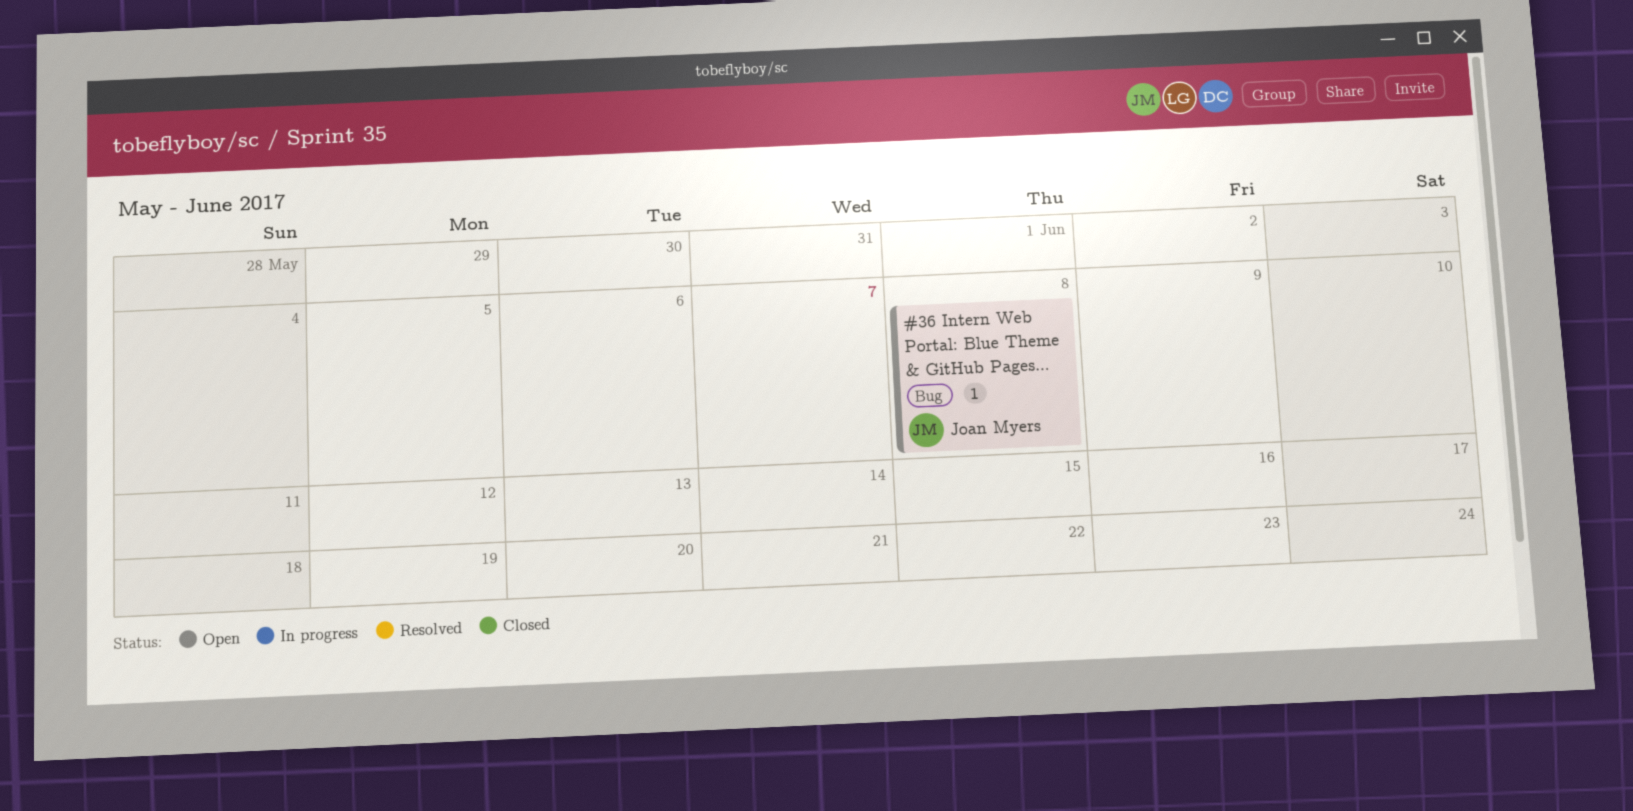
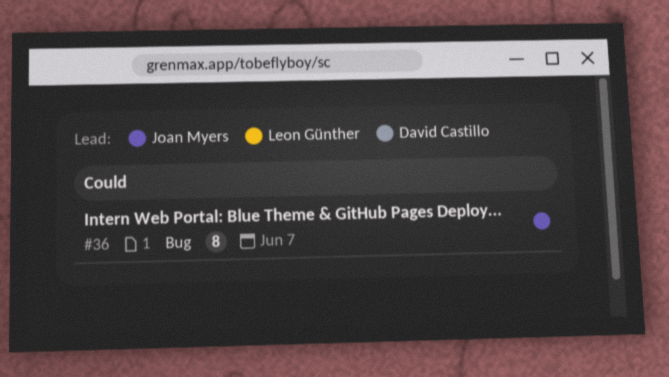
#36, estimate: 1 -> 8
#36, due: Jun 8 -> Jun 7

